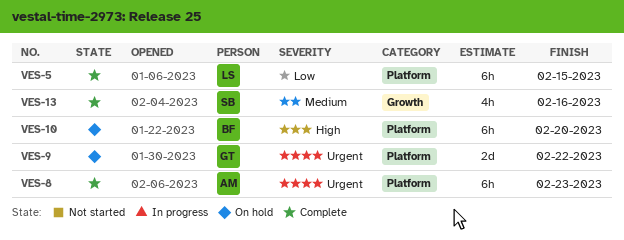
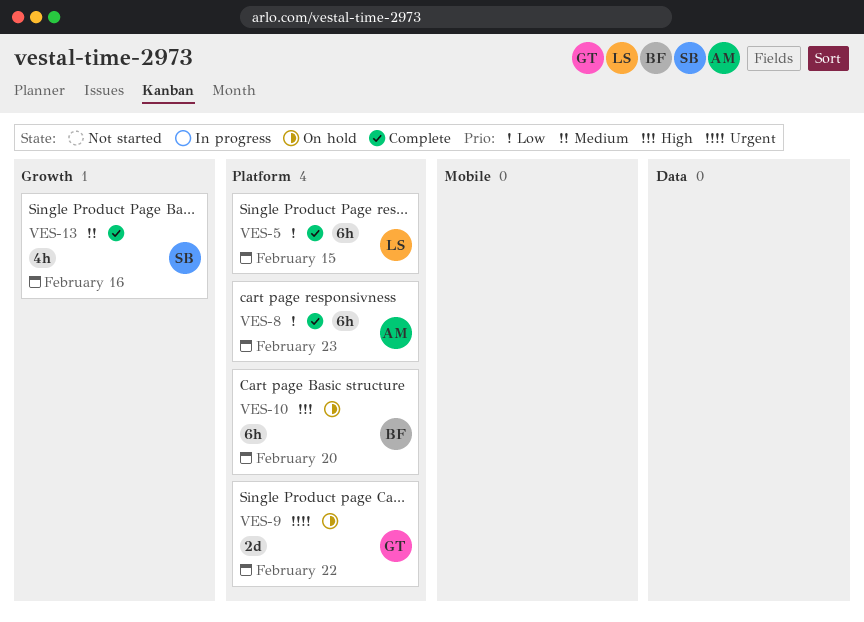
VES-8, priority: Urgent -> Low

